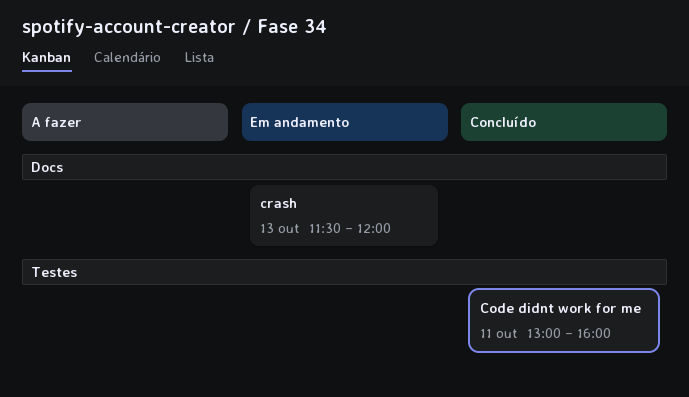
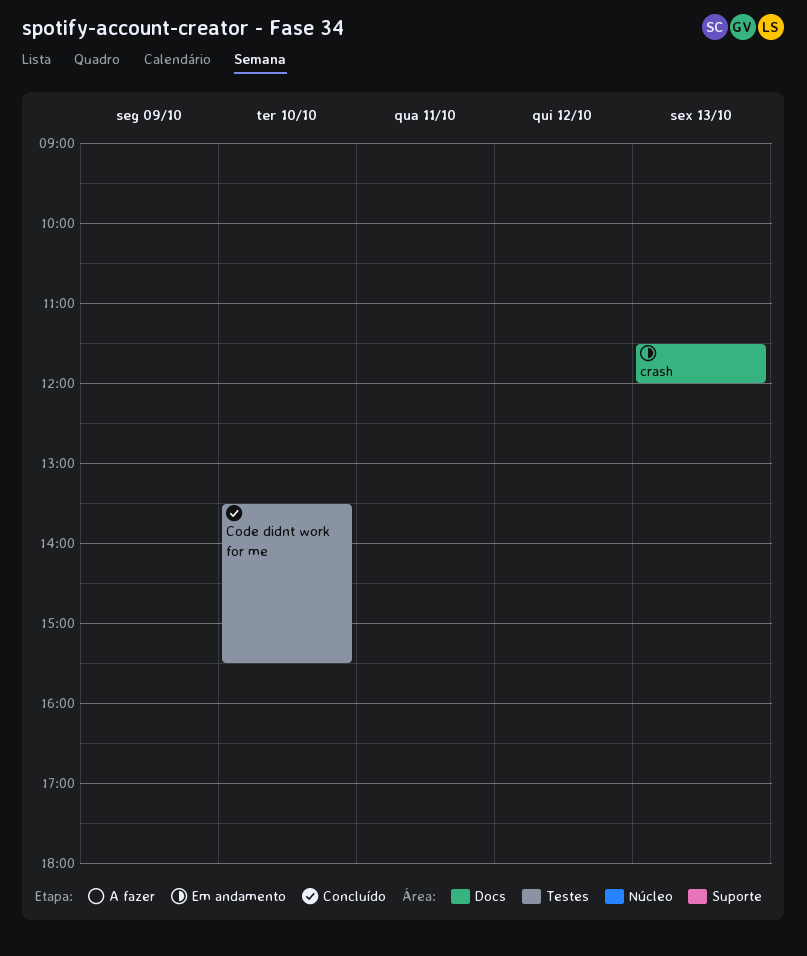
Code didnt work for me, day: Oct 11 -> Oct 10
Code didnt work for me, begins: 13:00 -> 13:30
Code didnt work for me, ends: 16:00 -> 15:30

